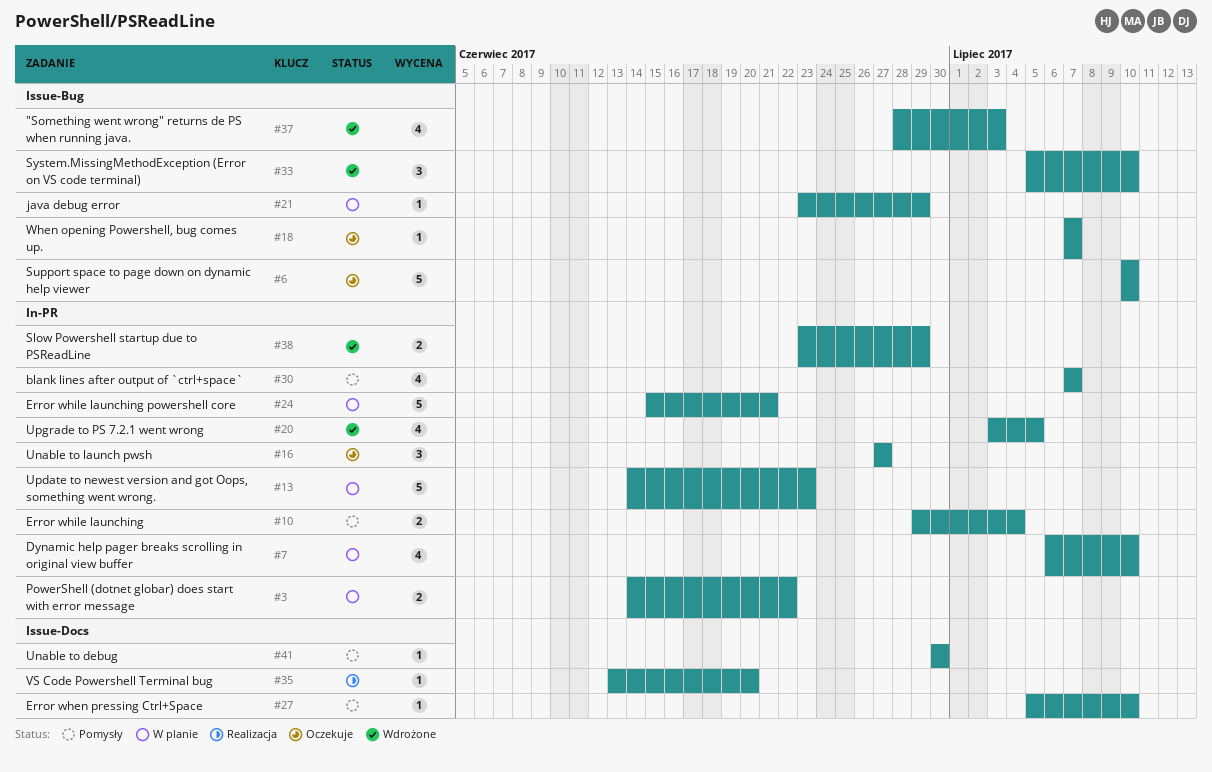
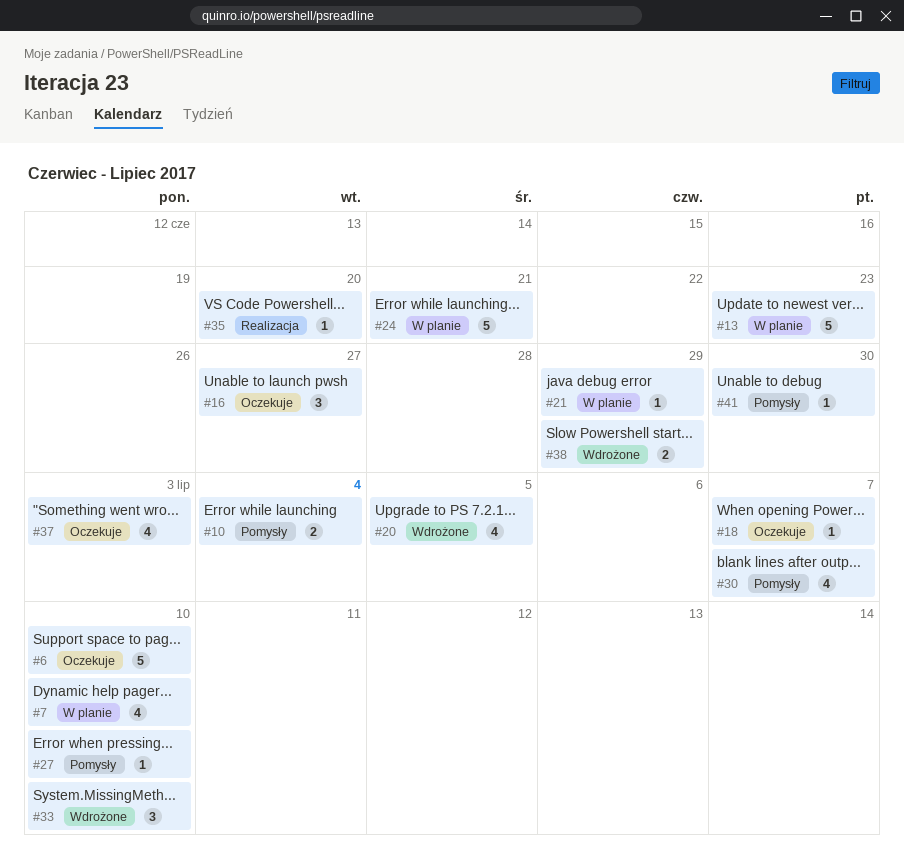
#3: present -> none
#37, status: Wdrożone -> Oczekuje

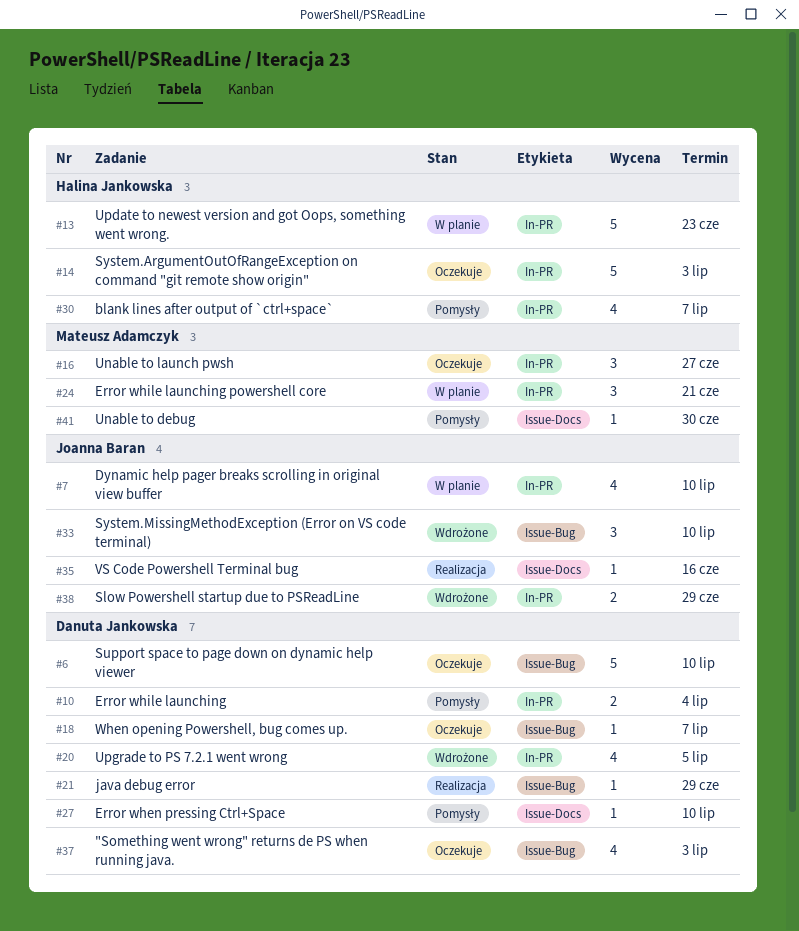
#14: none -> present
#21, status: W planie -> Realizacja
#24, estimate: 5 -> 3
#35, due: Jun 20 -> Jun 16

